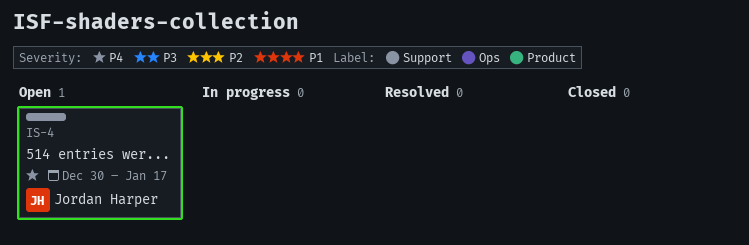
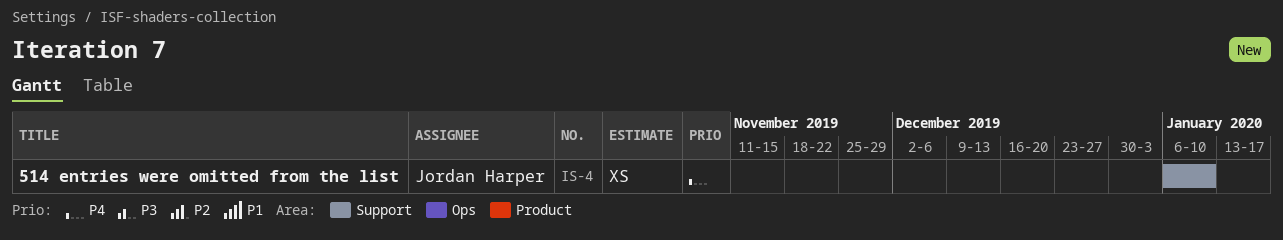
IS-4, start: Dec 30 -> Jan 6
IS-4, due: Jan 17 -> Jan 10

